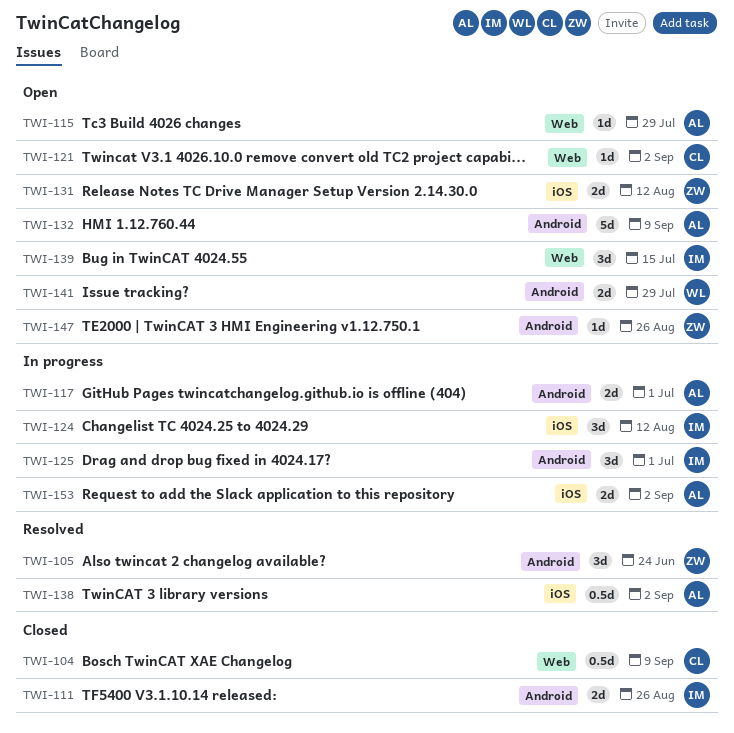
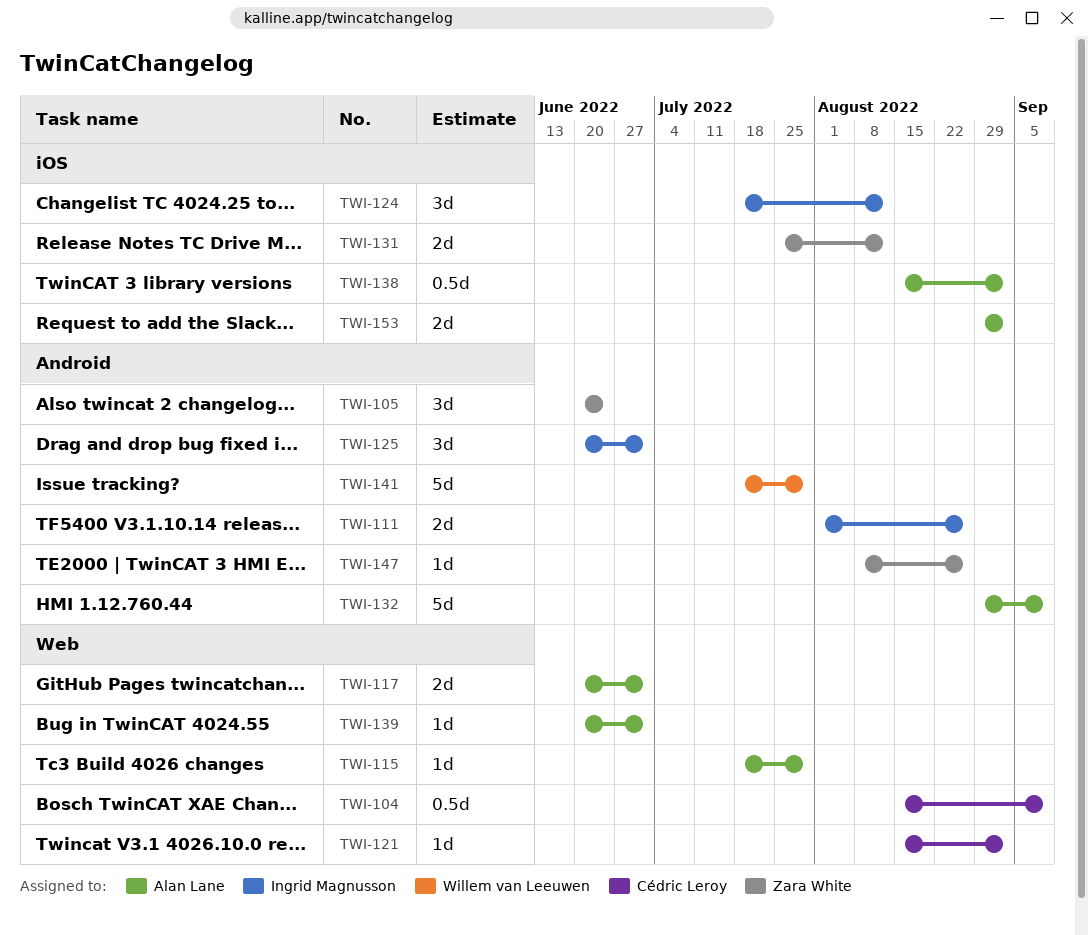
TWI-117, label: Android -> Web
TWI-139, owner: Ingrid Magnusson -> Alan Lane
TWI-139, estimate: 3d -> 1d
TWI-139, due: Jul 15 -> Jul 1
TWI-141, estimate: 2d -> 5d

